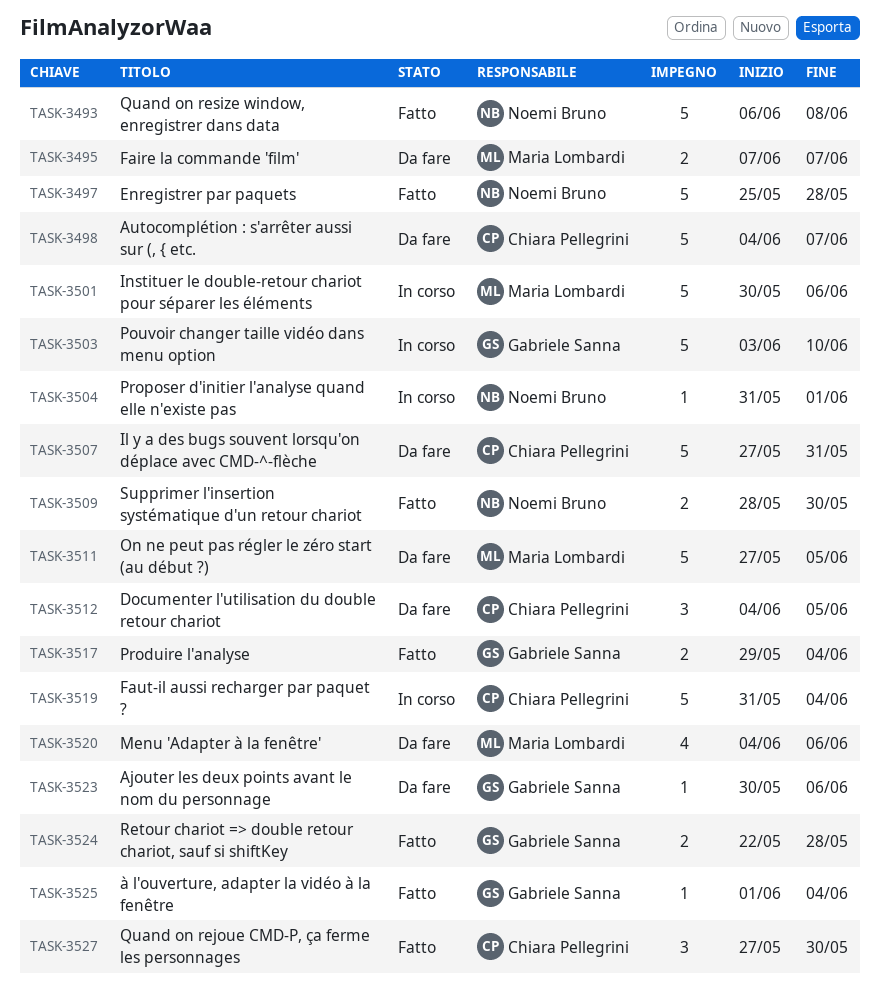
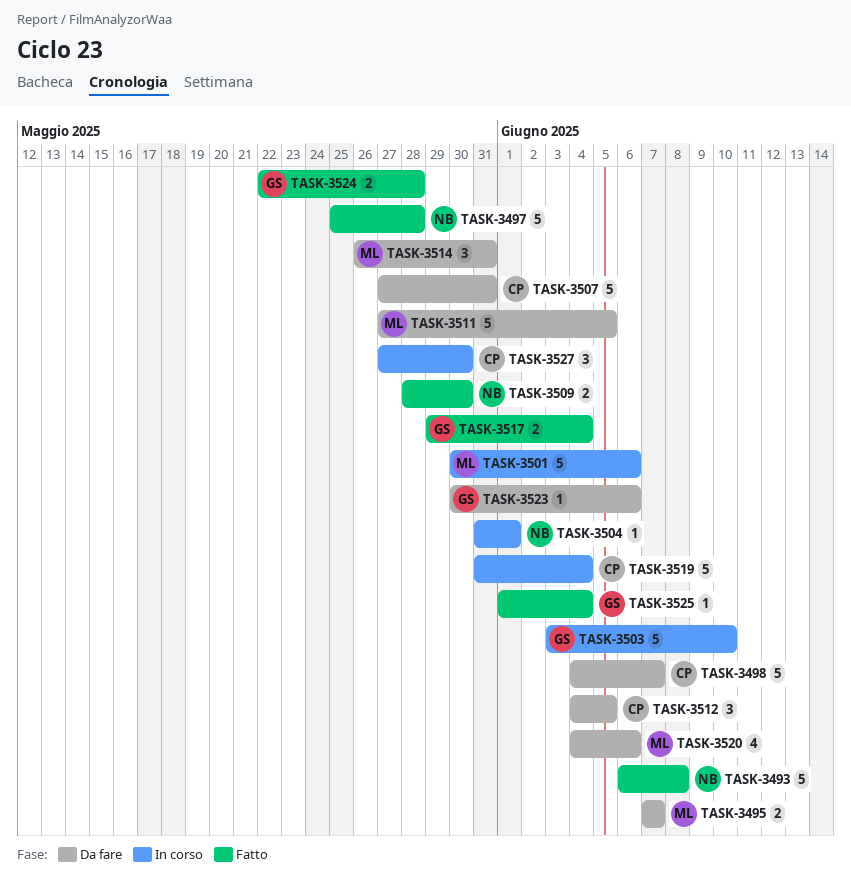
TASK-3514: none -> present
TASK-3527, status: Fatto -> In corso

